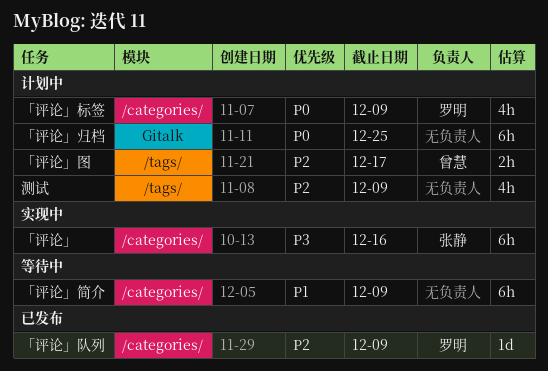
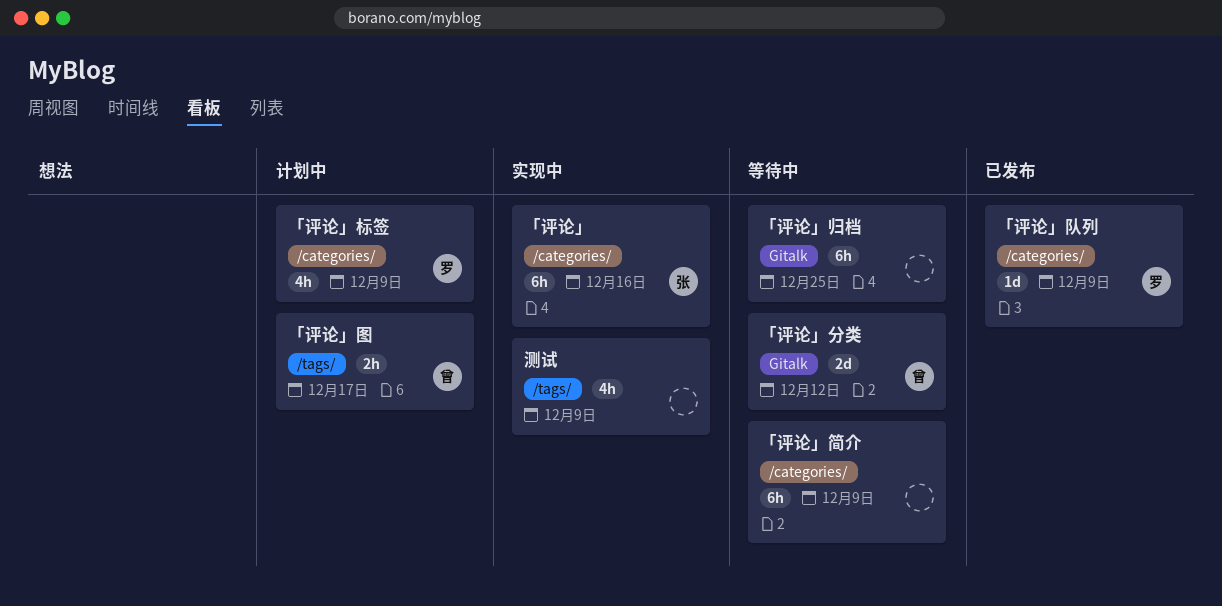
「评论」分类: none -> present
「评论」归档, status: 计划中 -> 等待中
测试, status: 计划中 -> 实现中

